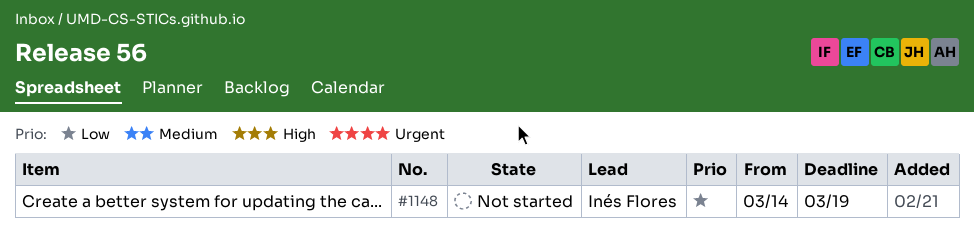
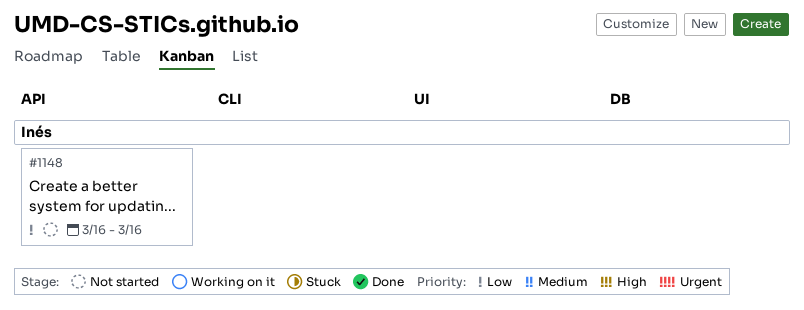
#1148, start: Mar 14 -> Mar 16
#1148, due: Mar 19 -> Mar 16

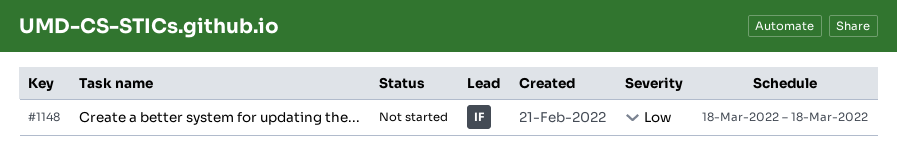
#1148, start: Mar 16 -> Mar 18
#1148, due: Mar 16 -> Mar 18

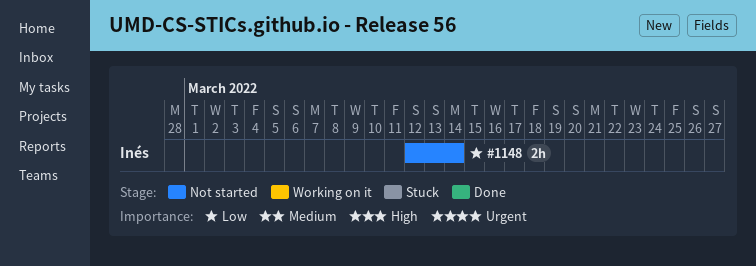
#1148, start: Mar 18 -> Mar 12
#1148, due: Mar 18 -> Mar 14

